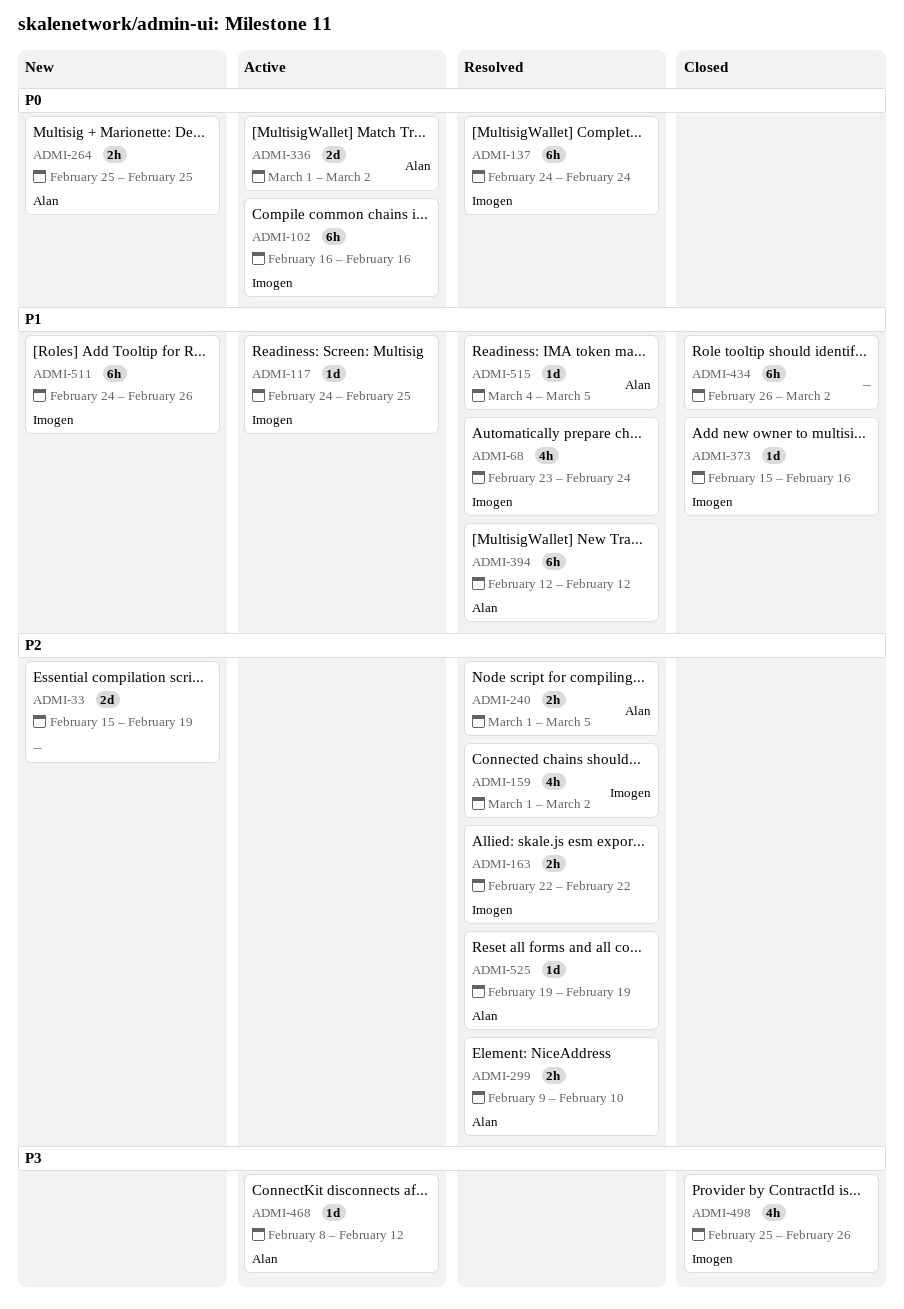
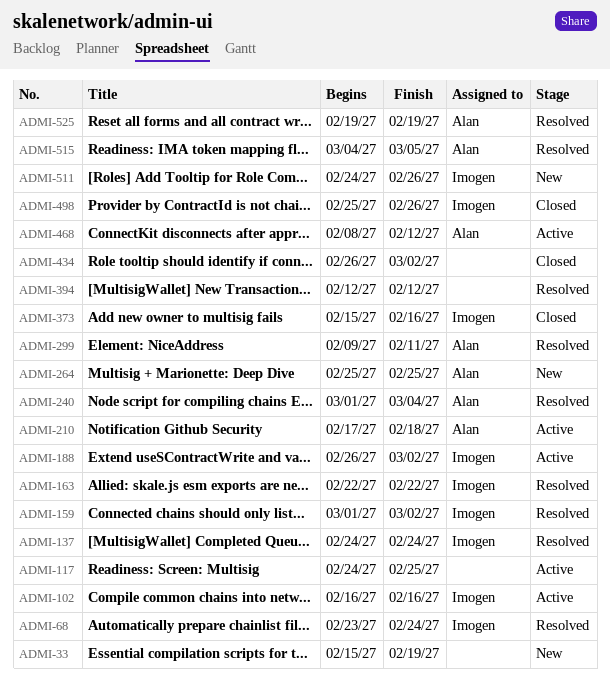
ADMI-117, owner: Imogen -> none
ADMI-188: none -> present
ADMI-210: none -> present
ADMI-240, due: Mar 5 -> Mar 4
ADMI-299, due: Feb 10 -> Feb 11
ADMI-336: present -> none
ADMI-394, owner: Alan -> none

